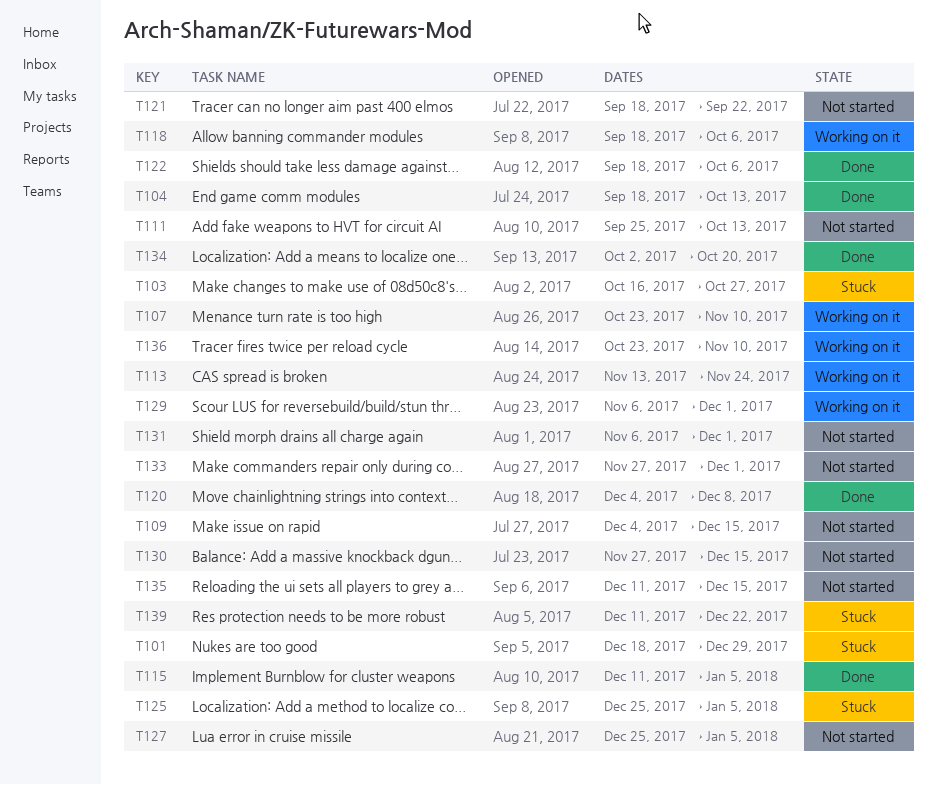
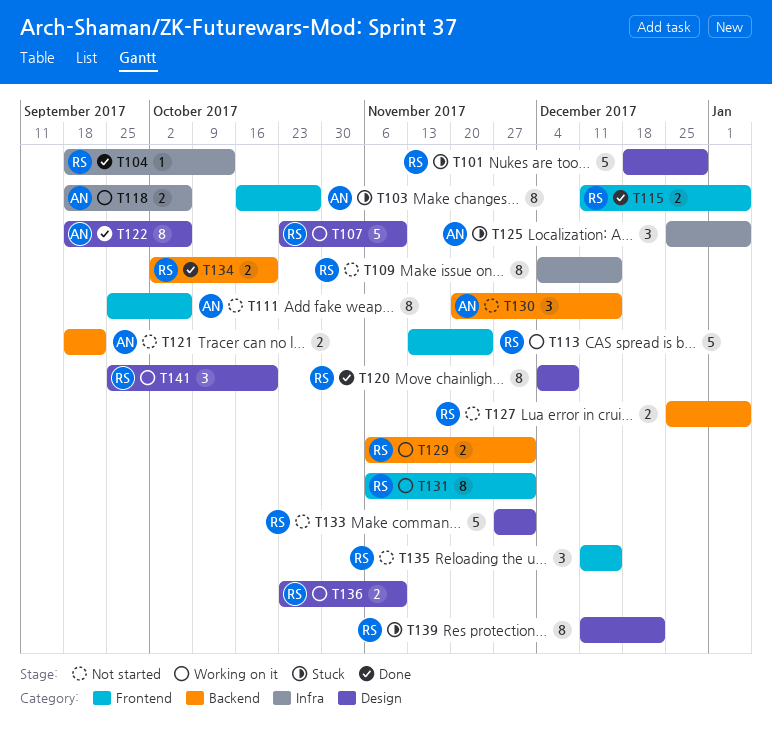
T111, due: Oct 13 -> Oct 6
T130, start: Nov 27 -> Nov 20
T131, status: Not started -> Working on it
T141: none -> present

